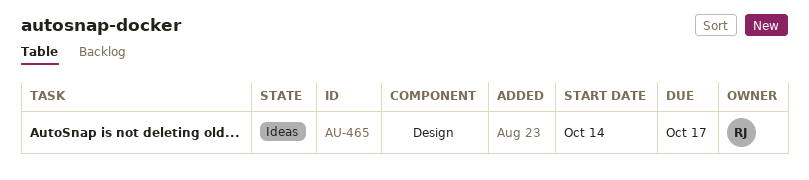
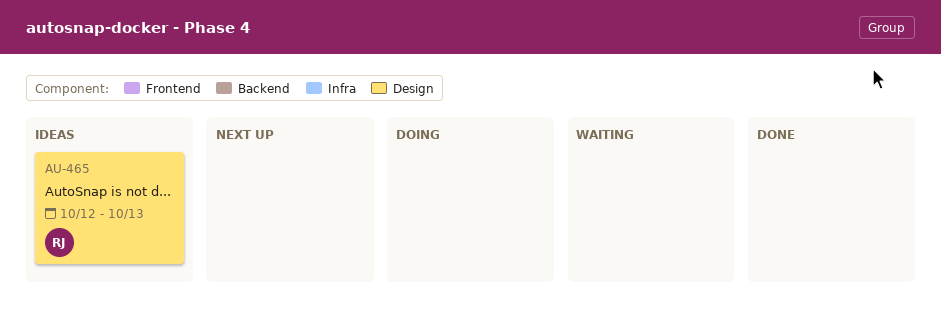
AU-465, start: Oct 14 -> Oct 12
AU-465, due: Oct 17 -> Oct 13

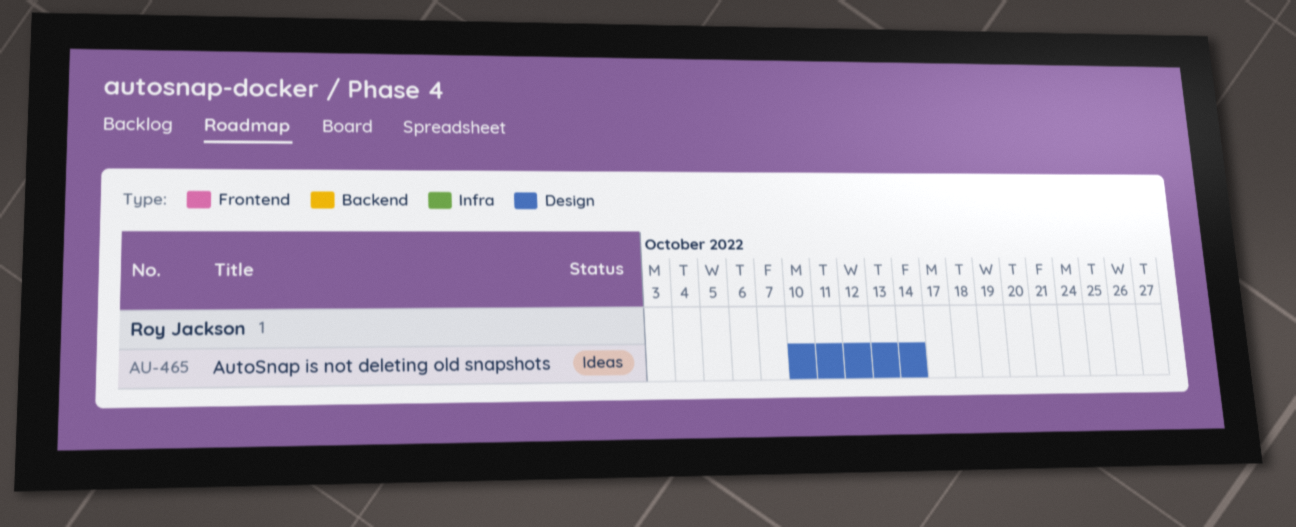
AU-465, start: Oct 12 -> Oct 10
AU-465, due: Oct 13 -> Oct 14

